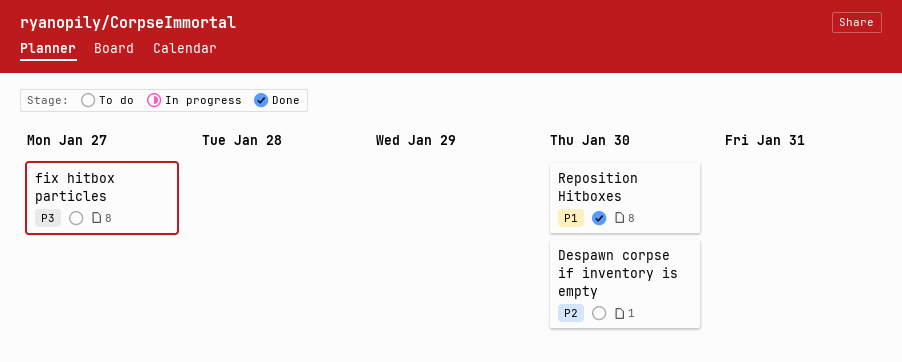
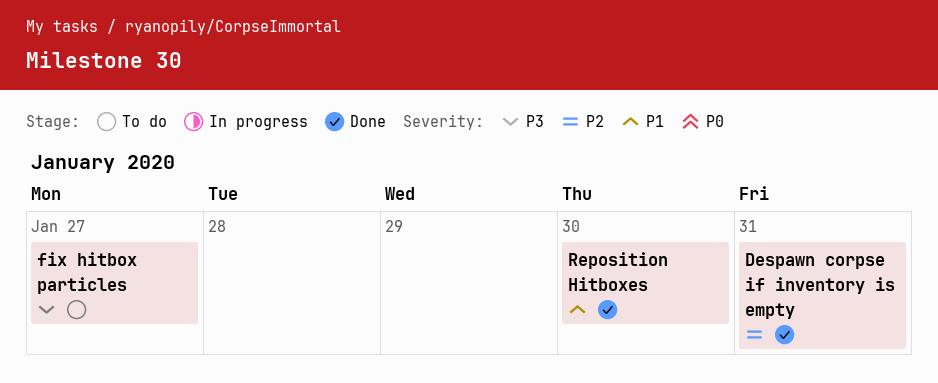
Despawn corpse if inventory is empty, status: To do -> Done
Despawn corpse if inventory is empty, due: Jan 30 -> Jan 31

